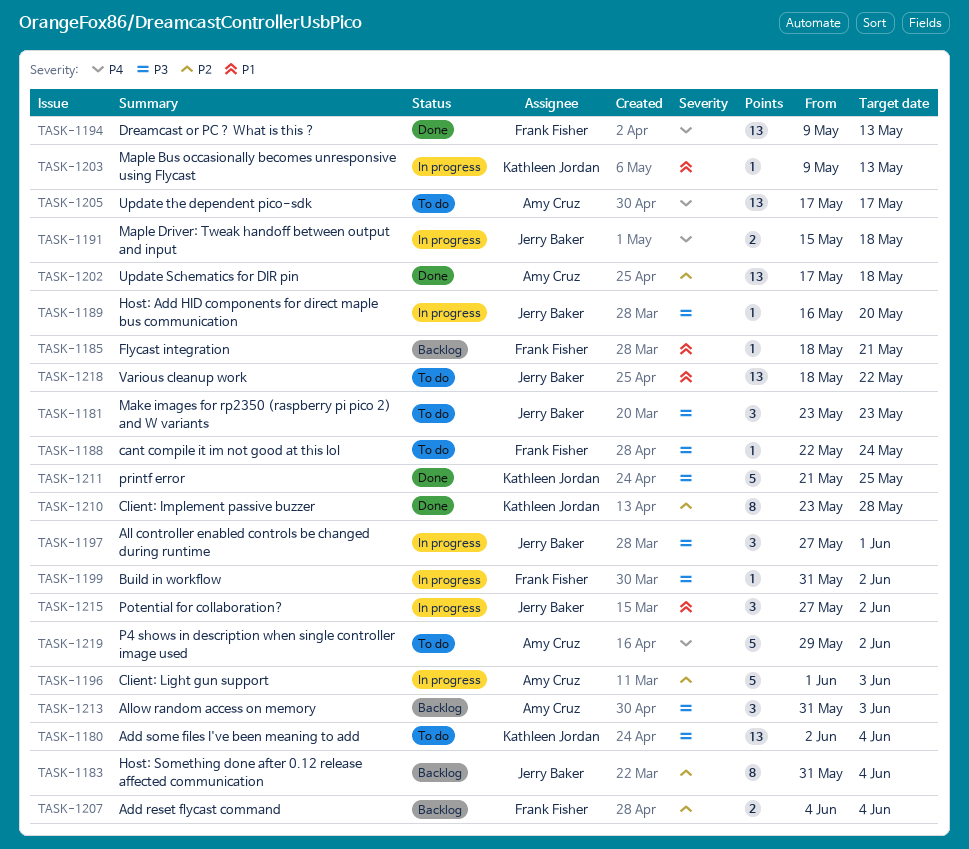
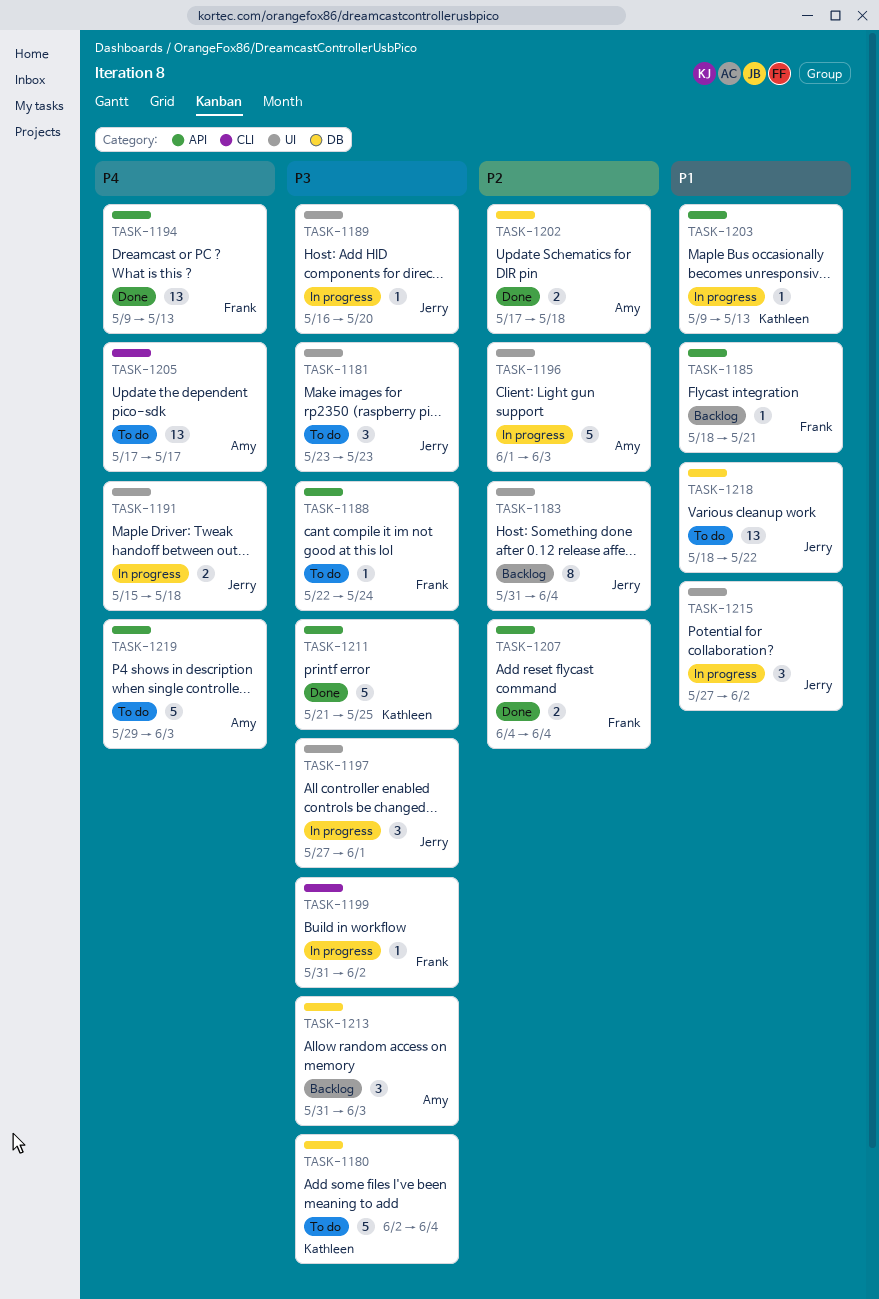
TASK-1180, estimate: 13 -> 5
TASK-1202, estimate: 13 -> 2
TASK-1207, status: Backlog -> Done
TASK-1210: present -> none
TASK-1219, due: Jun 2 -> Jun 3

